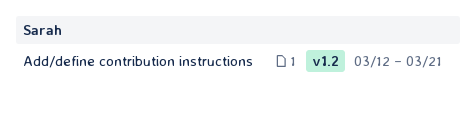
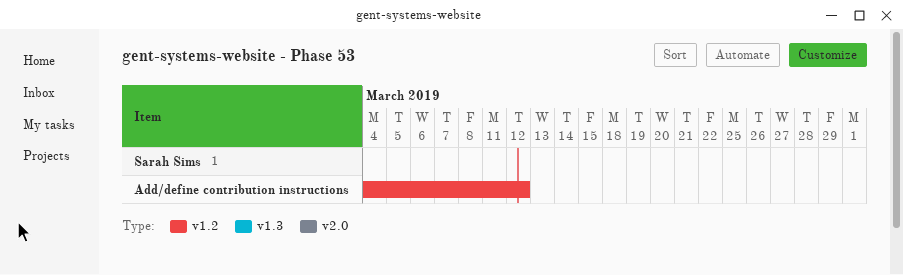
Add/define contribution instructions, start: Mar 12 -> Mar 4
Add/define contribution instructions, due: Mar 21 -> Mar 12

